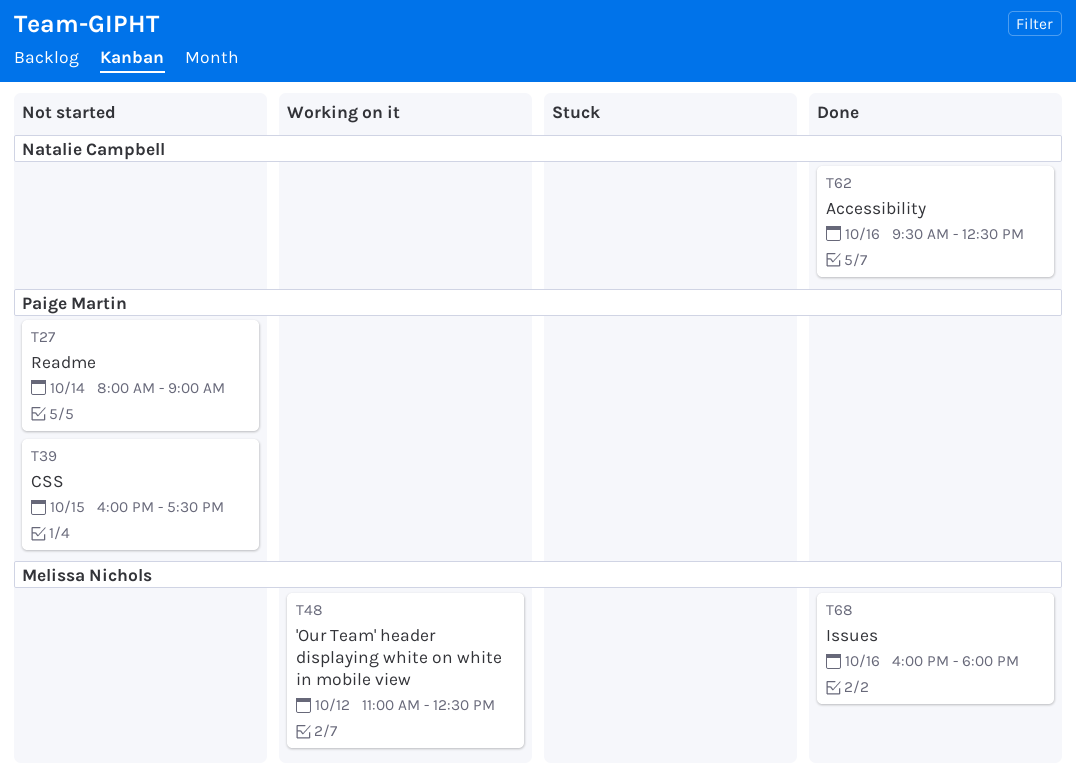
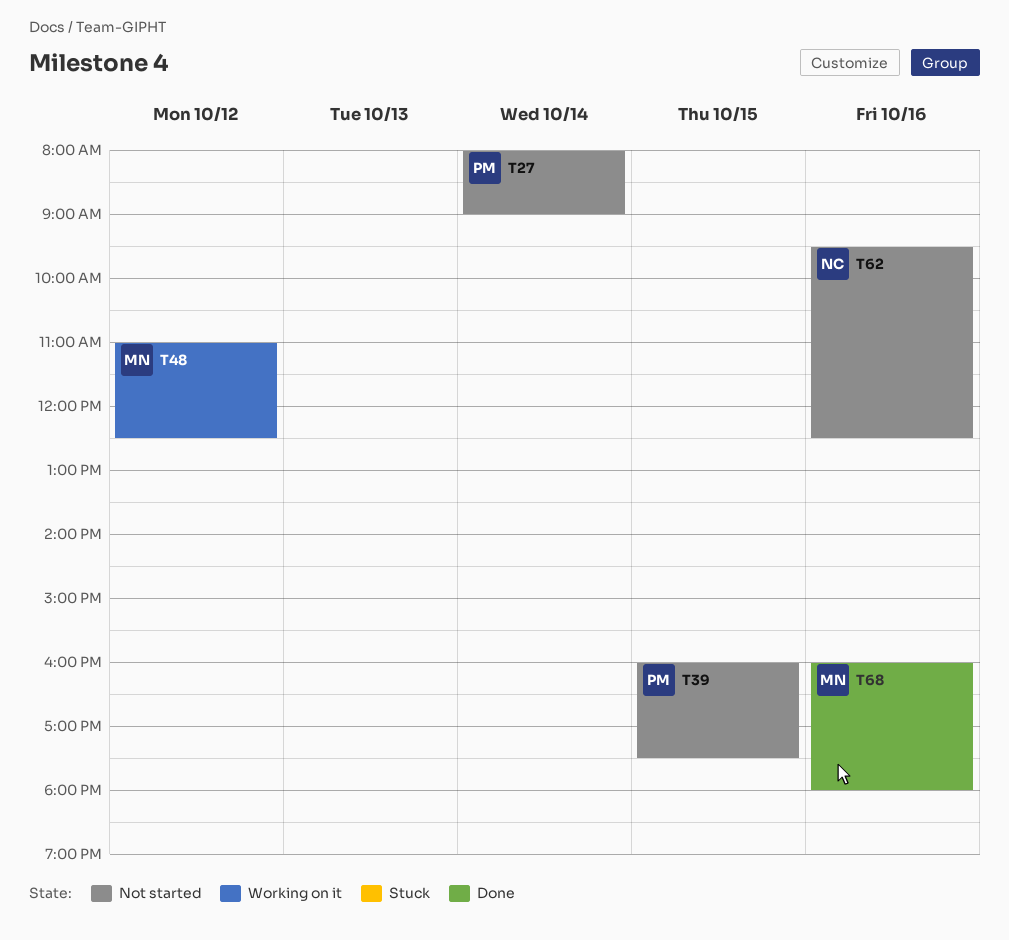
T62, status: Done -> Not started

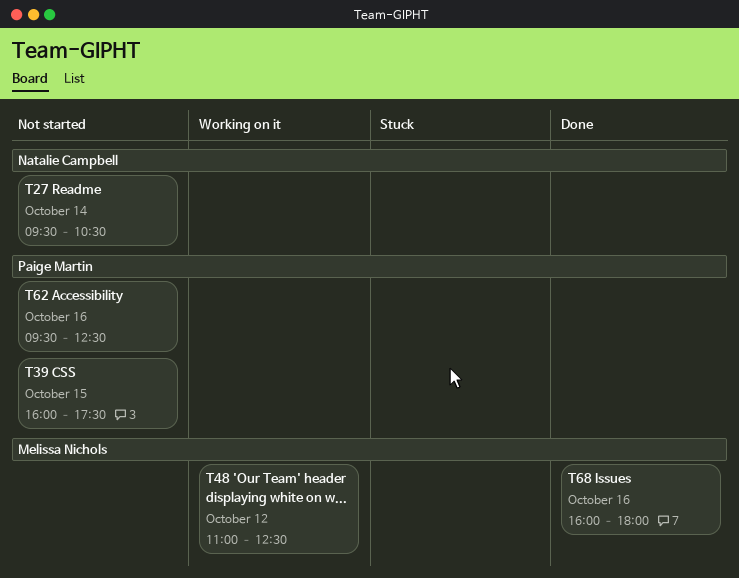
T27, owner: Paige Martin -> Natalie Campbell
T27, begins: 08:00 -> 09:30
T27, ends: 09:00 -> 10:30
T62, owner: Natalie Campbell -> Paige Martin

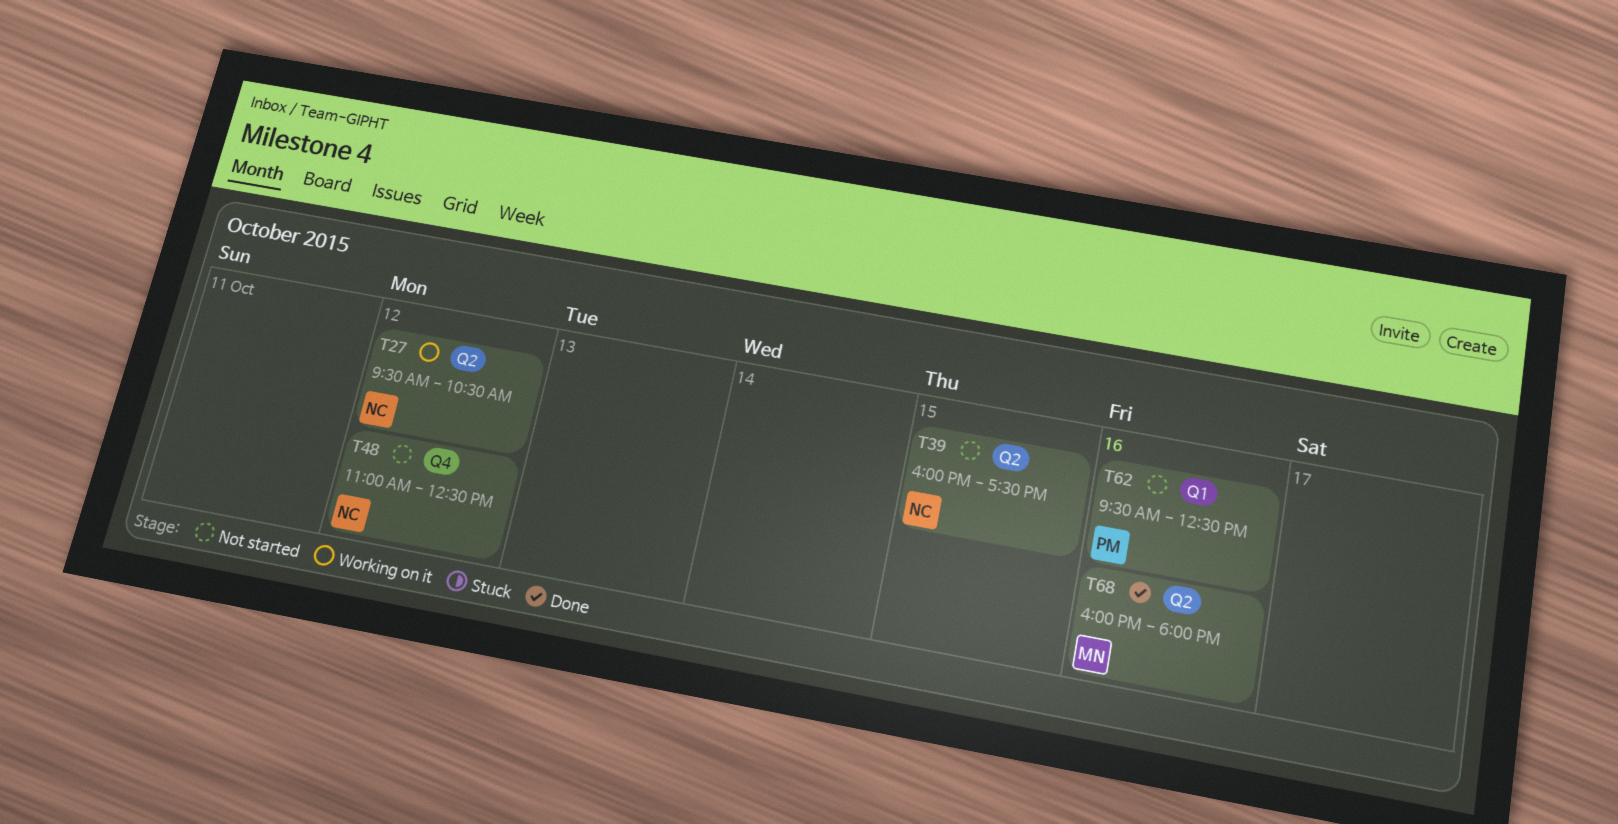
T27, status: Not started -> Working on it
T27, day: Oct 14 -> Oct 12
T39, owner: Paige Martin -> Natalie Campbell
T48, status: Working on it -> Not started
T48, owner: Melissa Nichols -> Natalie Campbell

